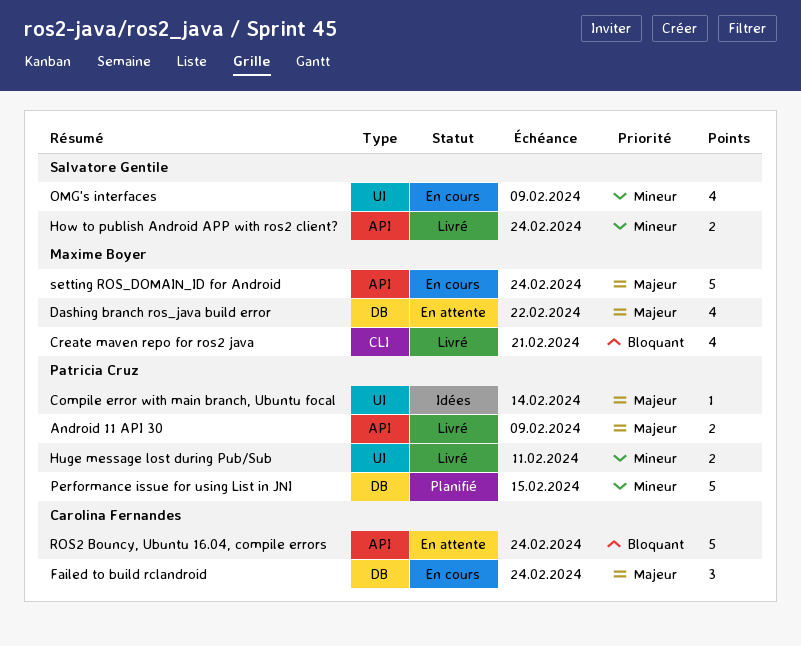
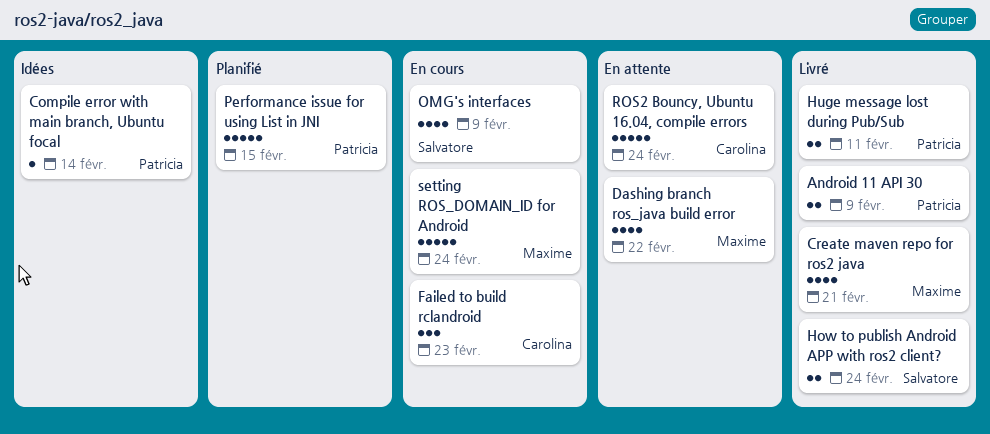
Failed to build rclandroid, due: Feb 24 -> Feb 23

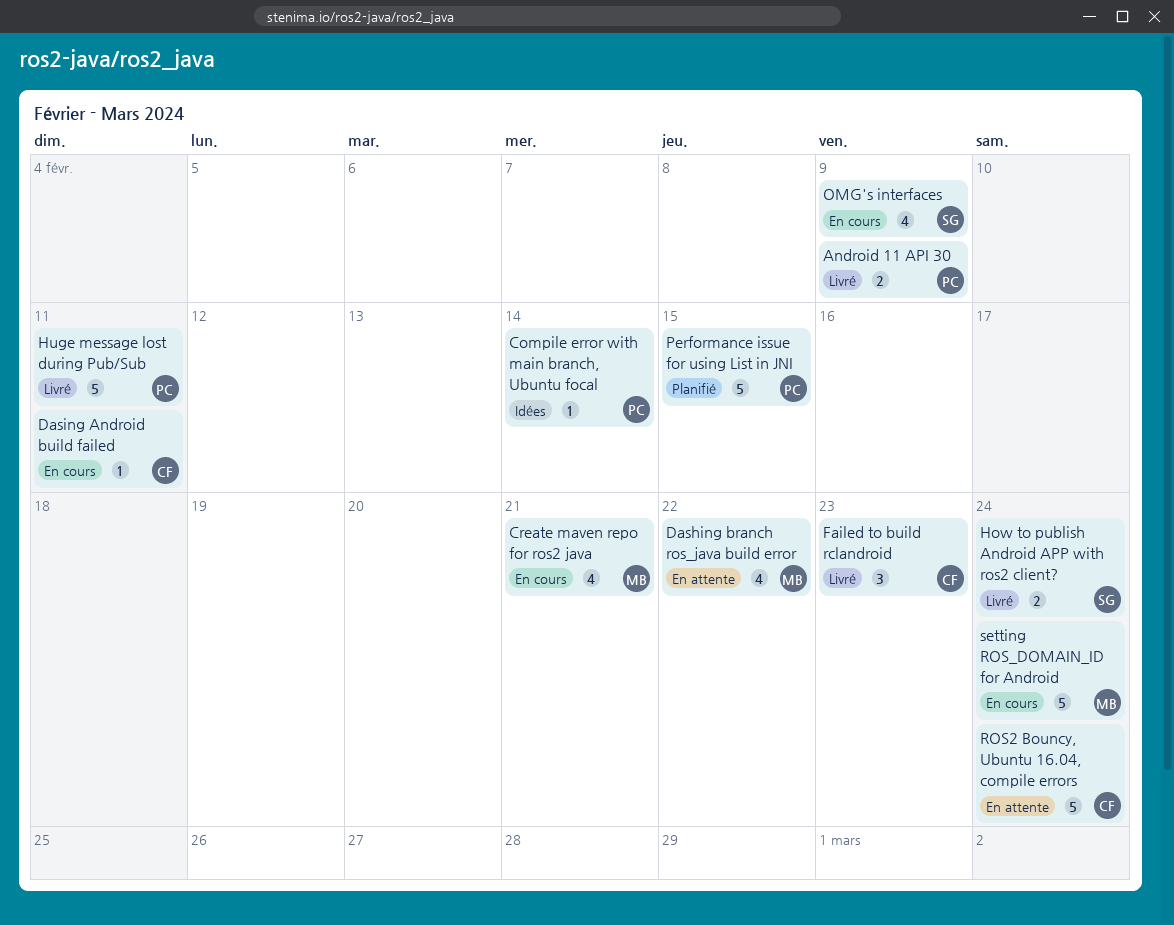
Create maven repo for ros2 java, status: Livré -> En cours
Dasing Android build failed: none -> present
Failed to build rclandroid, status: En cours -> Livré
Huge message lost during Pub/Sub, estimate: 2 -> 5

